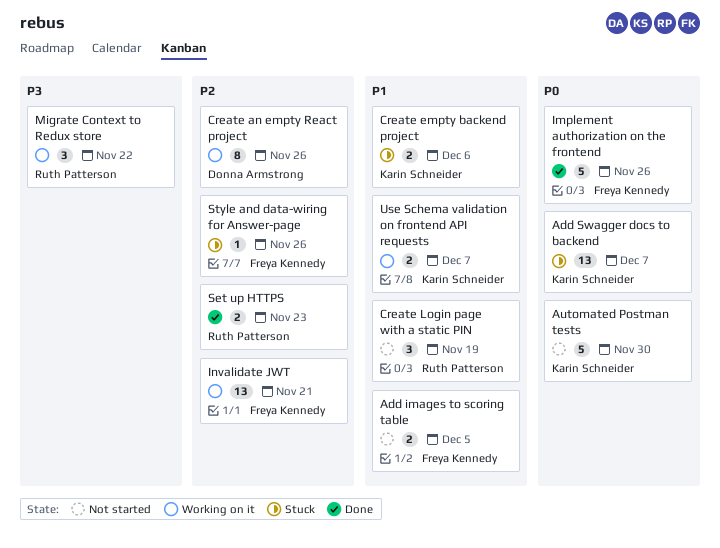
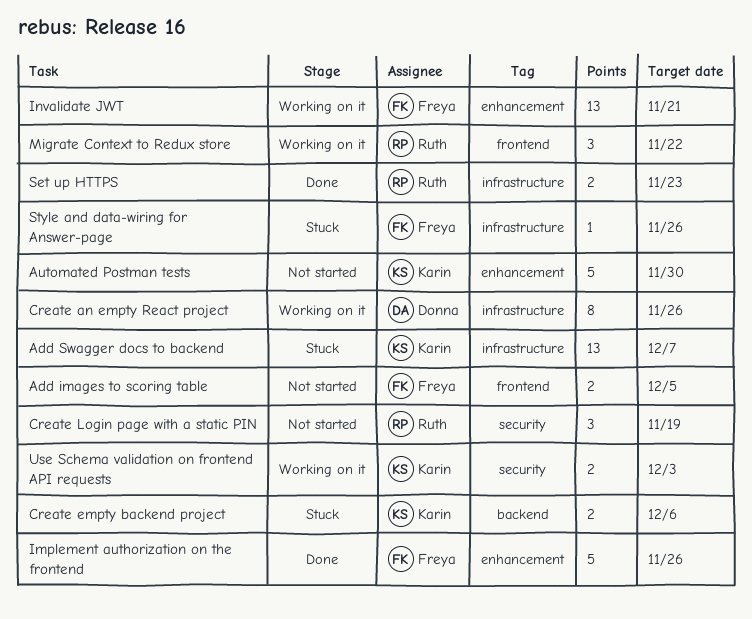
Use Schema validation on frontend API requests, due: Dec 7 -> Dec 3

